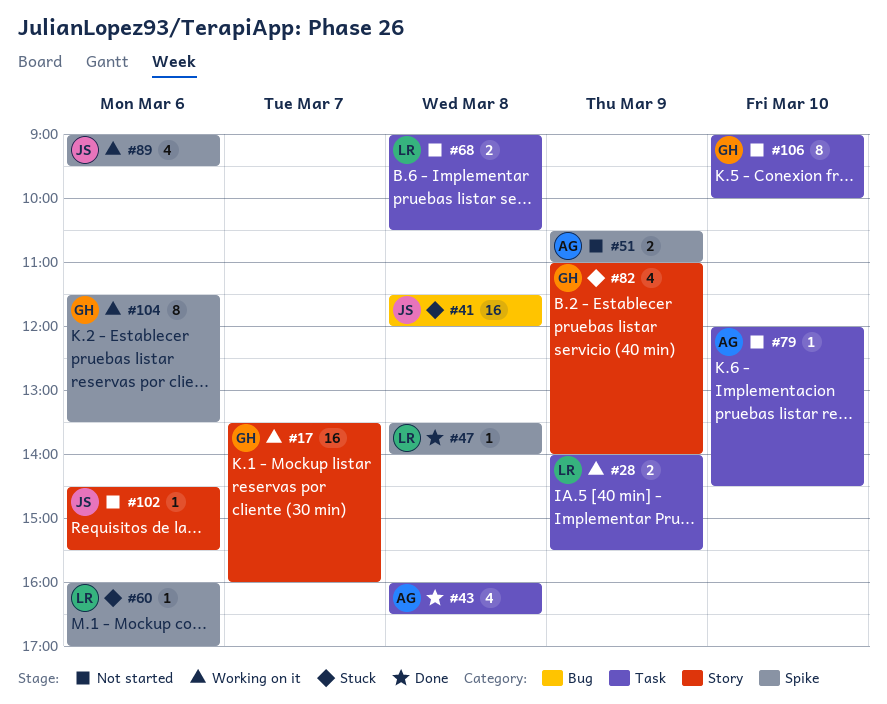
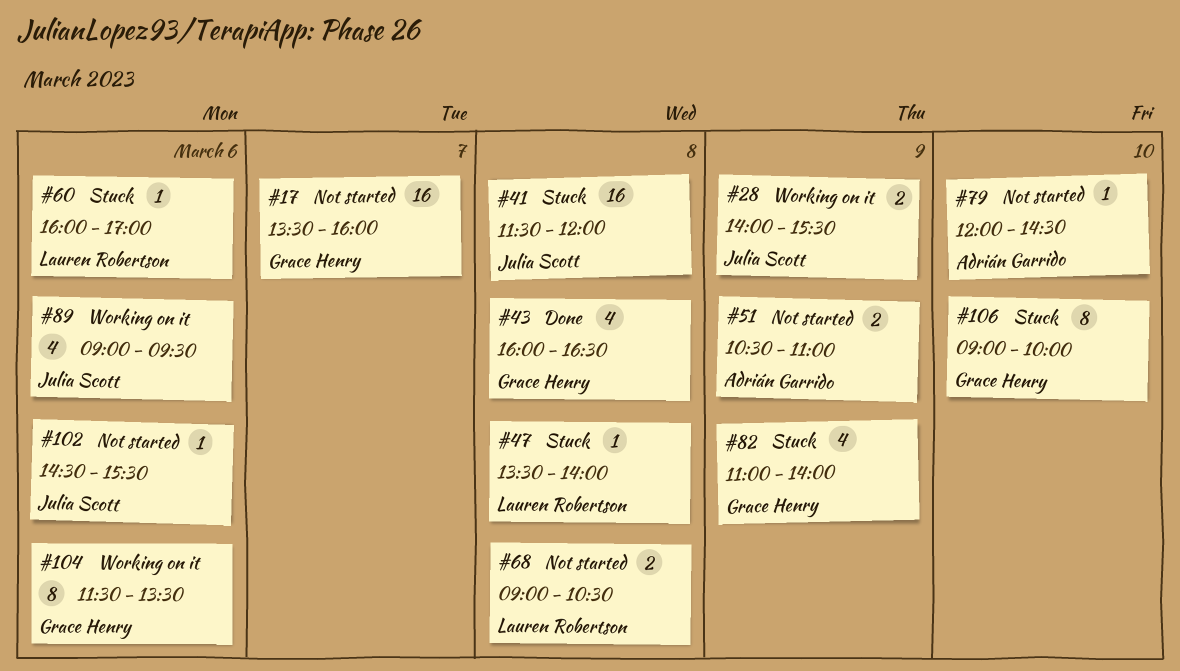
#17, status: Working on it -> Not started
#28, owner: Lauren Robertson -> Julia Scott
#43, owner: Adrián Garrido -> Grace Henry
#47, status: Done -> Stuck
#106, status: Not started -> Stuck

